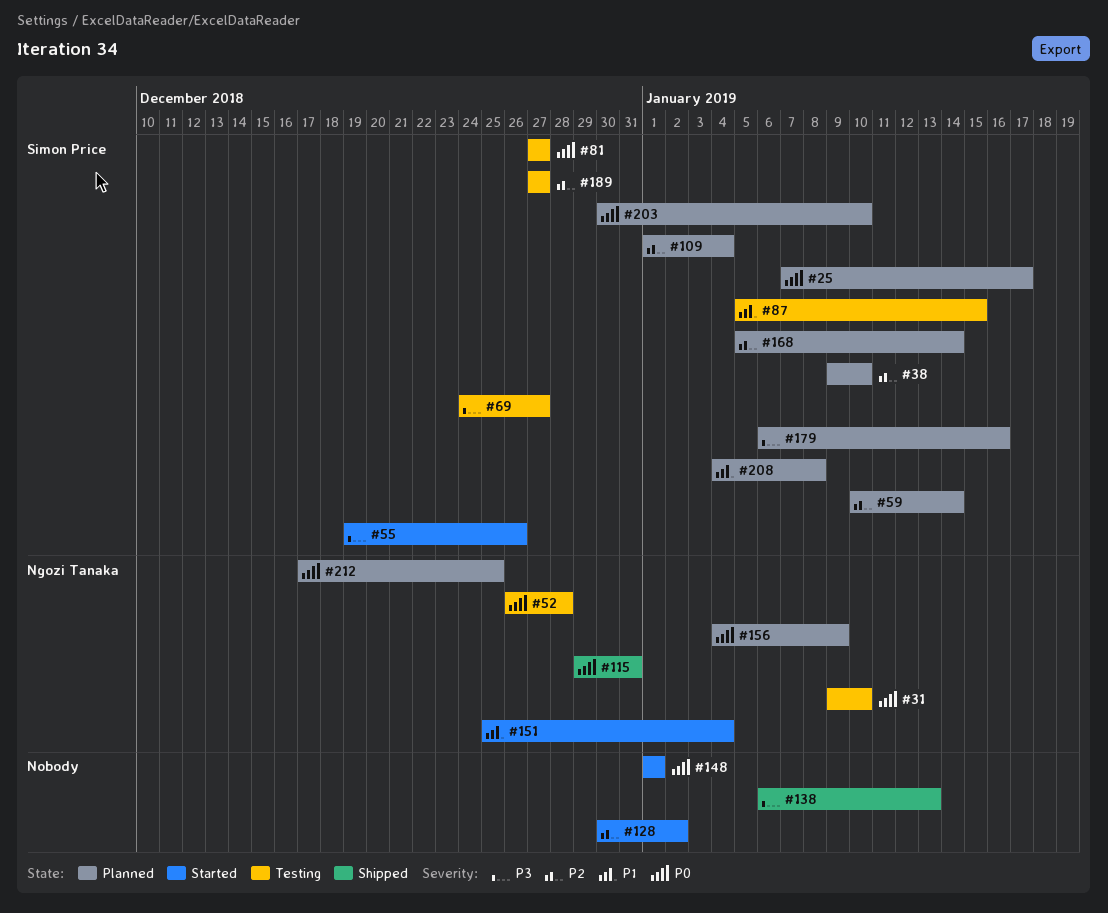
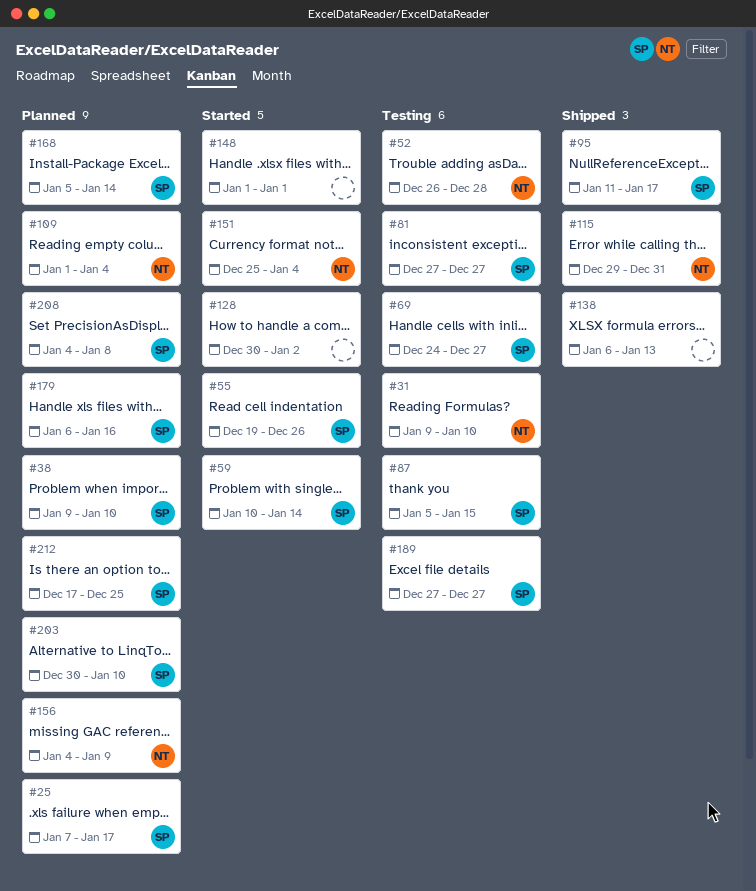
#59, status: Planned -> Started
#95: none -> present
#109, owner: Simon Price -> Ngozi Tanaka
#212, owner: Ngozi Tanaka -> Simon Price

